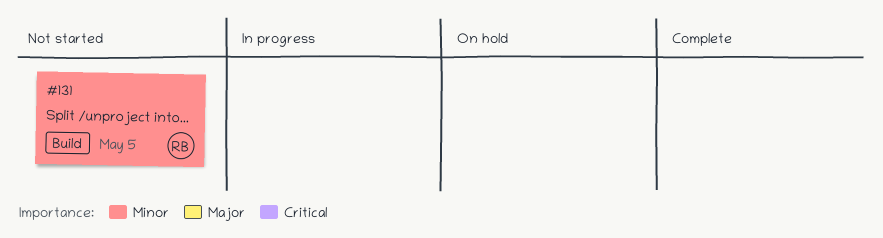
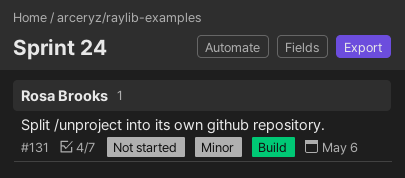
#131, due: May 5 -> May 6

